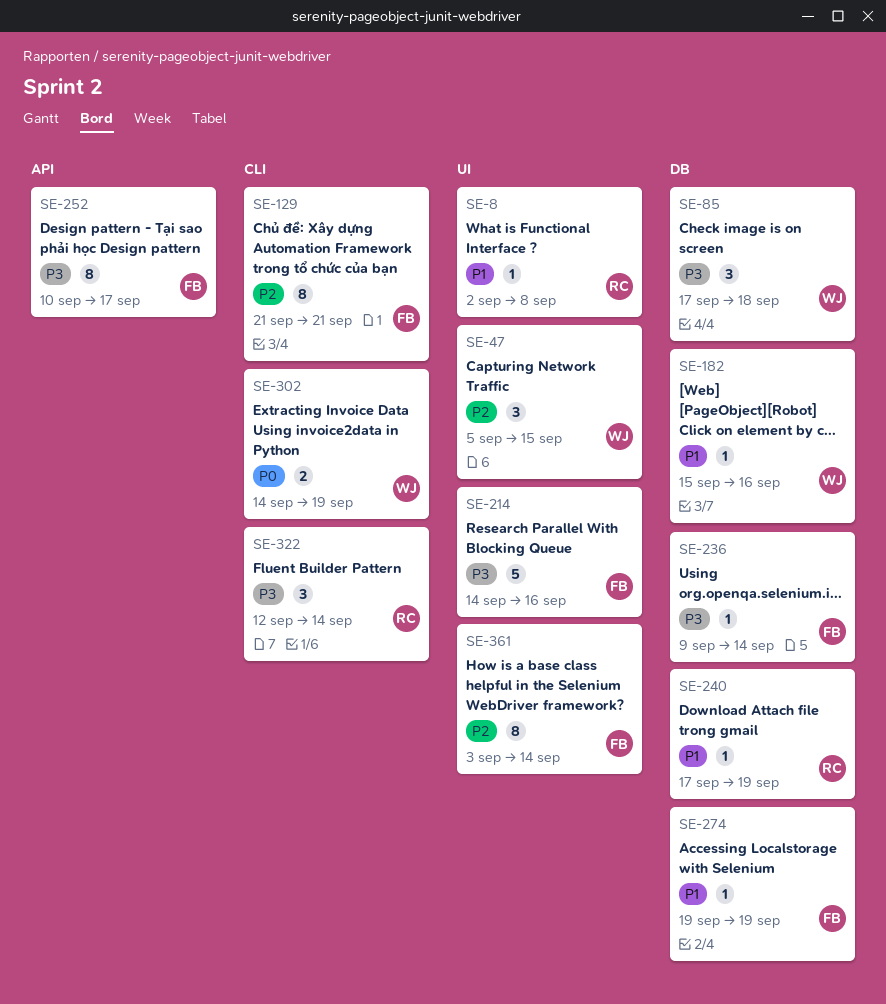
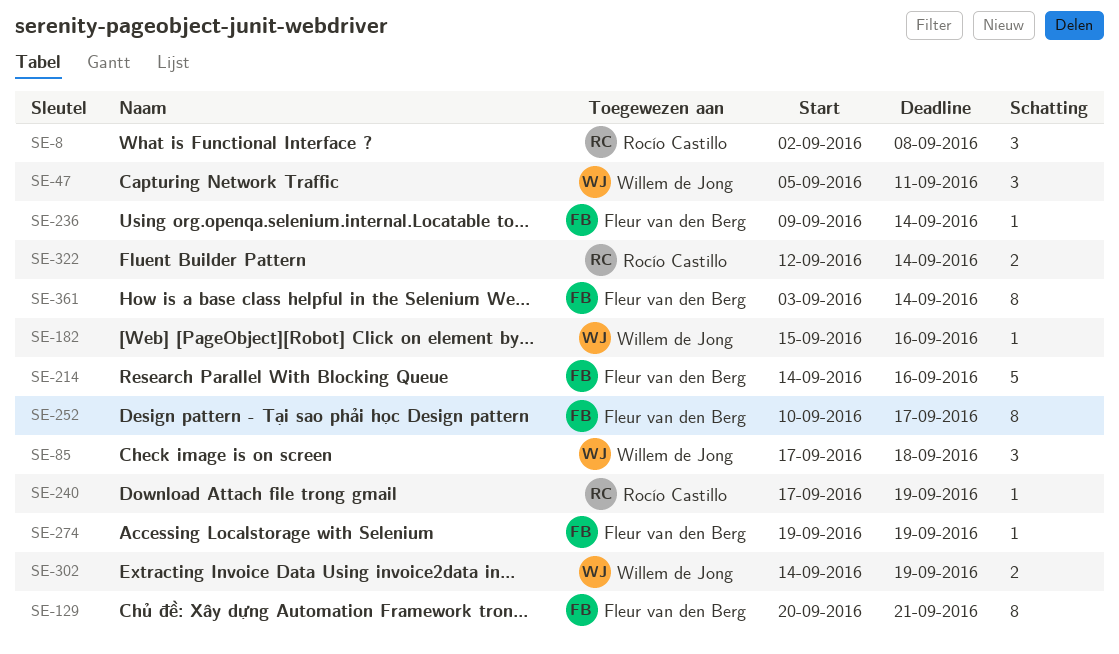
SE-8, estimate: 1 -> 3
SE-47, due: Sep 15 -> Sep 11
SE-129, start: Sep 21 -> Sep 20
SE-322, estimate: 3 -> 2

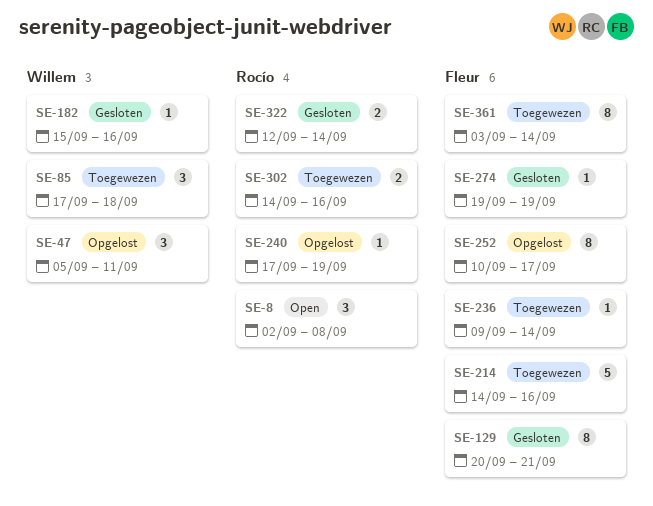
SE-302, owner: Willem de Jong -> Rocío Castillo
SE-302, due: Sep 19 -> Sep 16

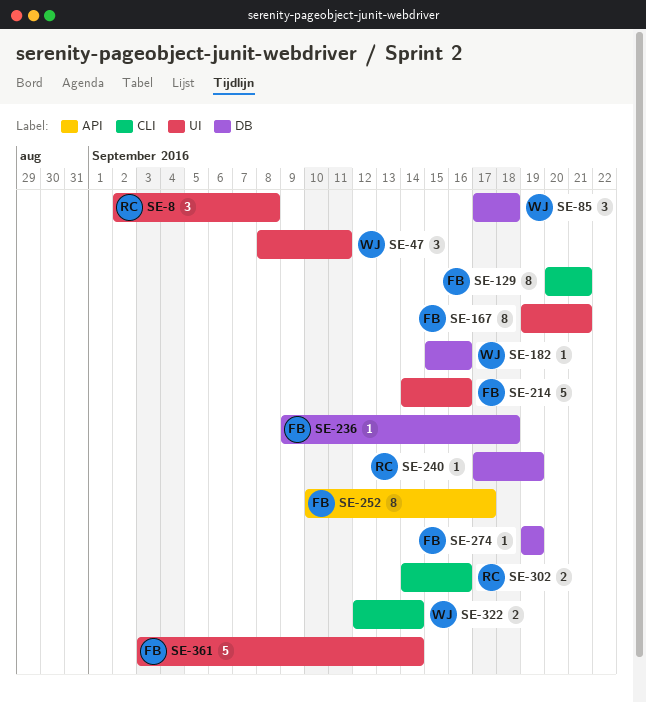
SE-47, start: Sep 5 -> Sep 8
SE-167: none -> present
SE-236, due: Sep 14 -> Sep 18
SE-322, owner: Rocío -> Willem
SE-361, estimate: 8 -> 5

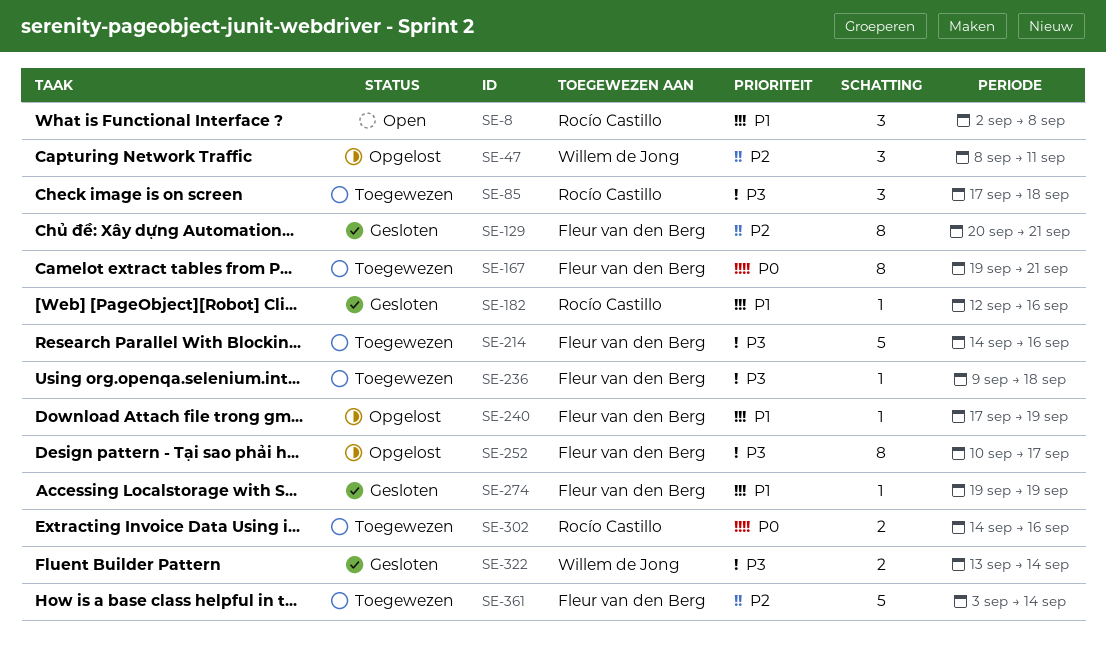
SE-85, owner: Willem de Jong -> Rocío Castillo
SE-182, owner: Willem de Jong -> Rocío Castillo
SE-182, start: Sep 15 -> Sep 12
SE-240, owner: Rocío Castillo -> Fleur van den Berg
SE-322, start: Sep 12 -> Sep 13

